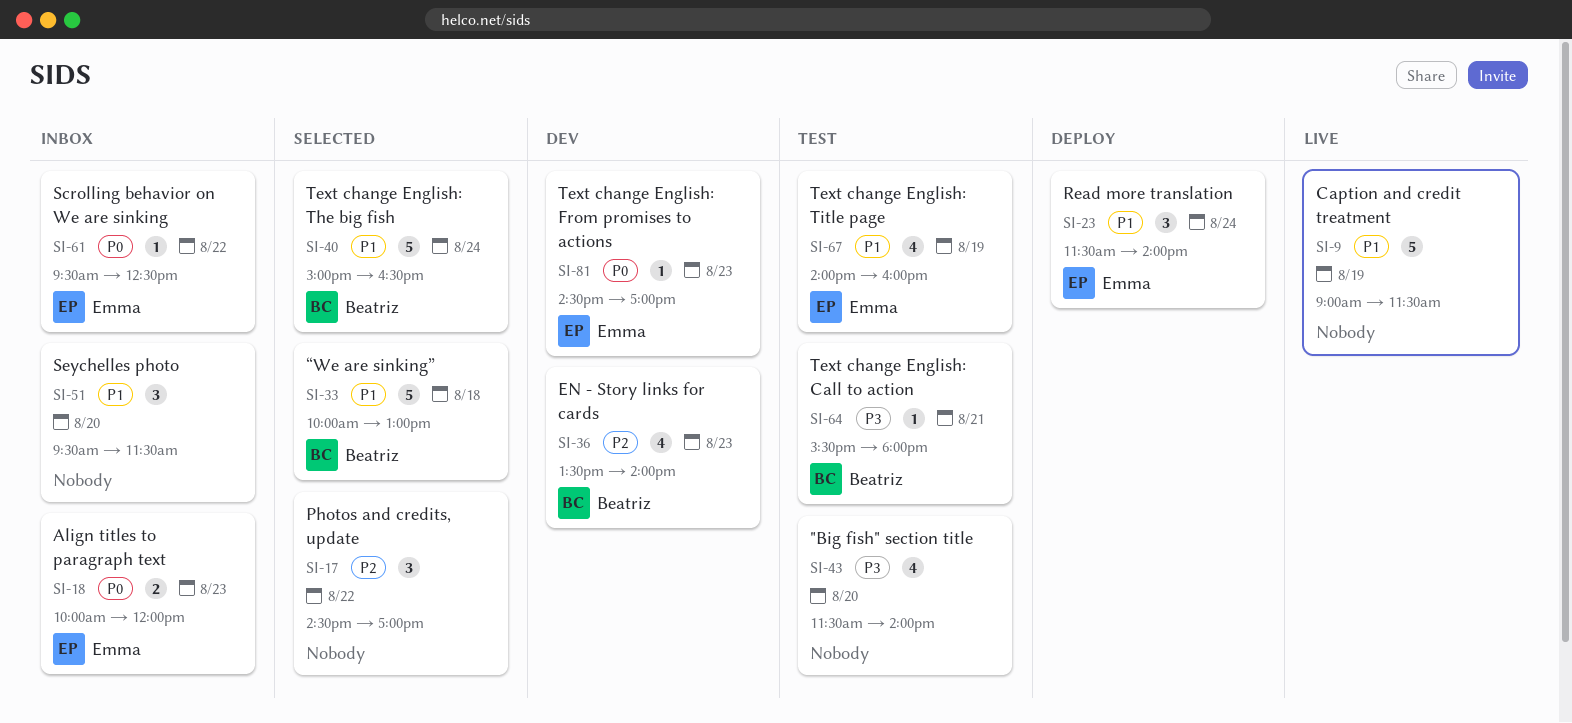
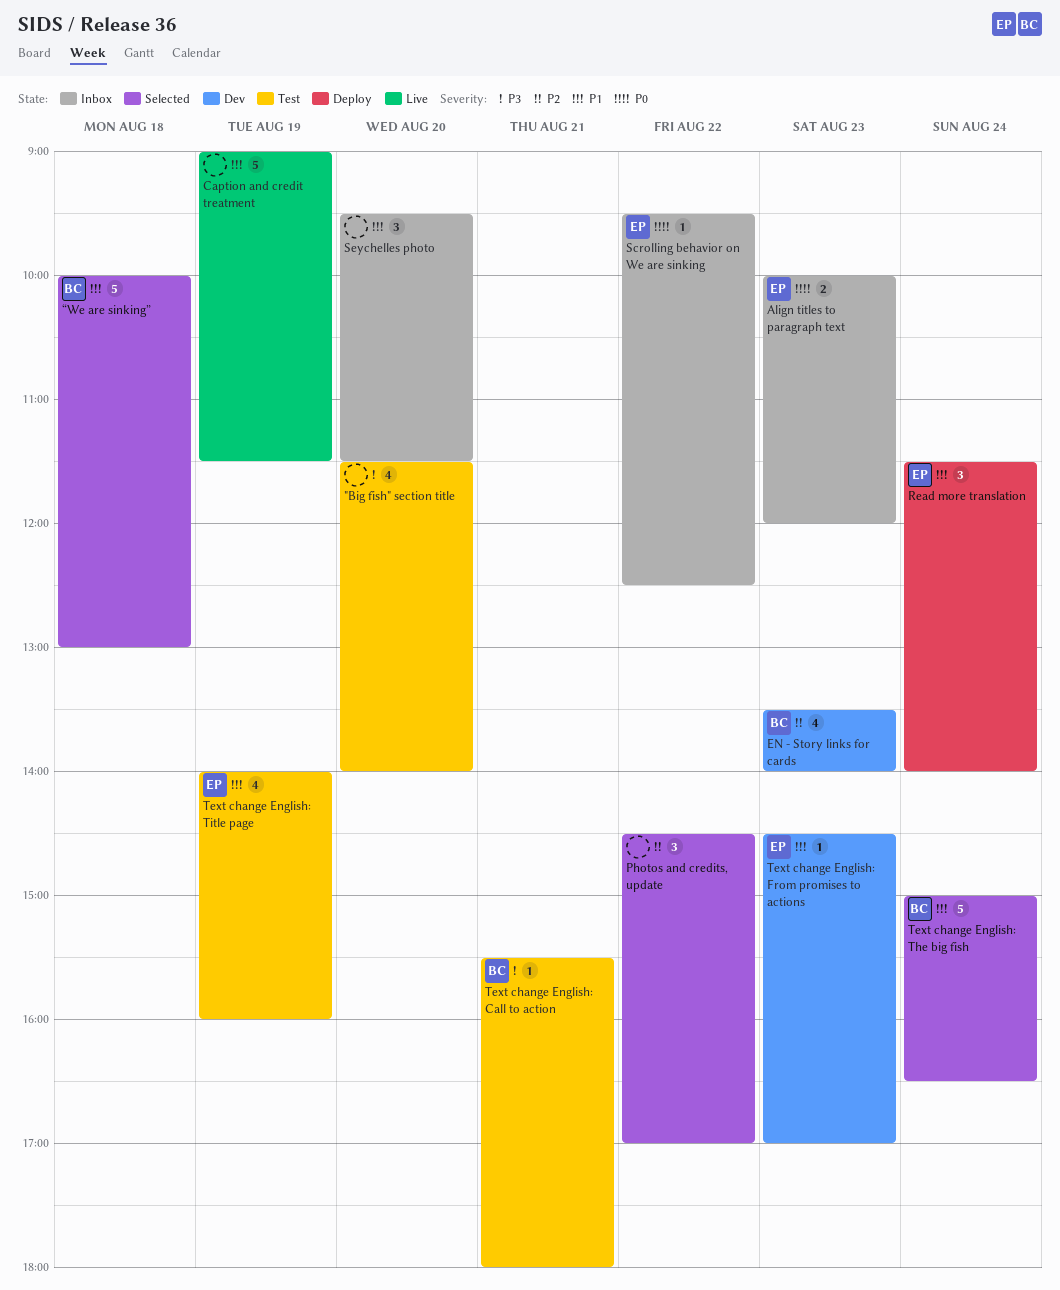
Text change English: From promises to actions, priority: P0 -> P1

